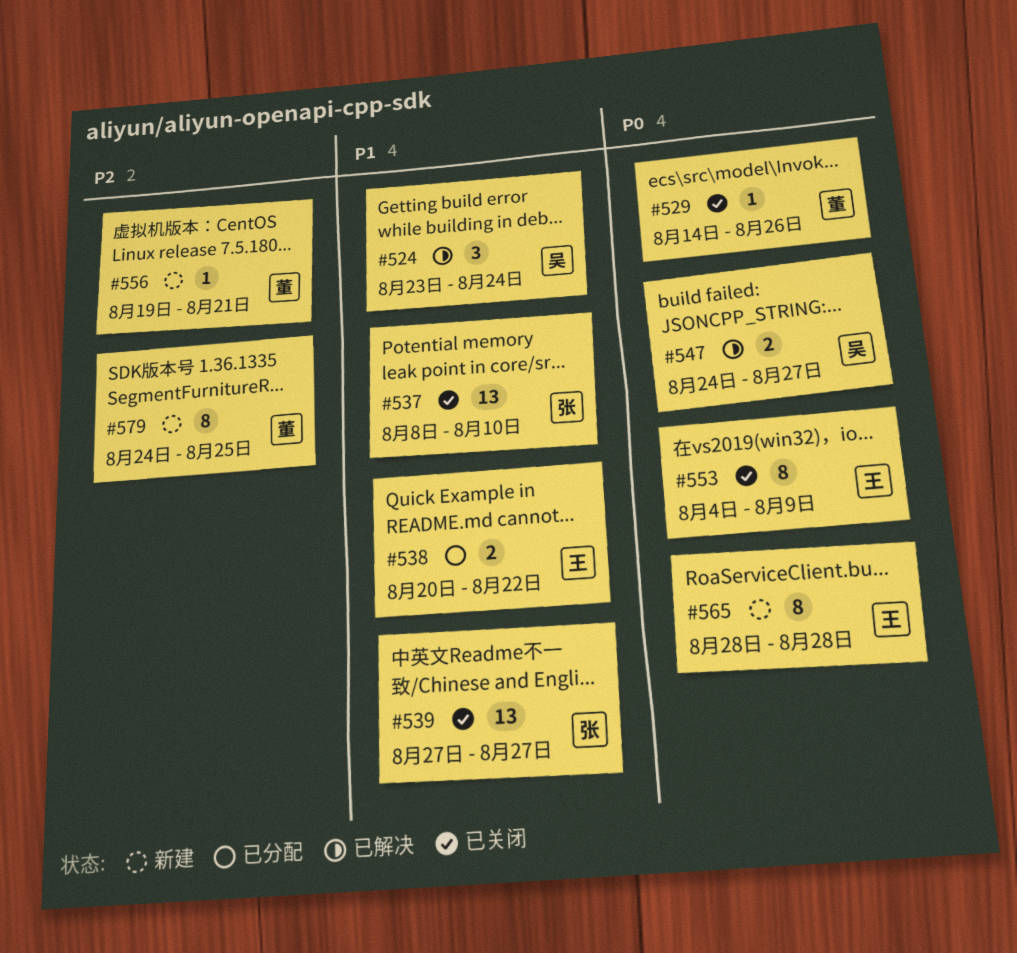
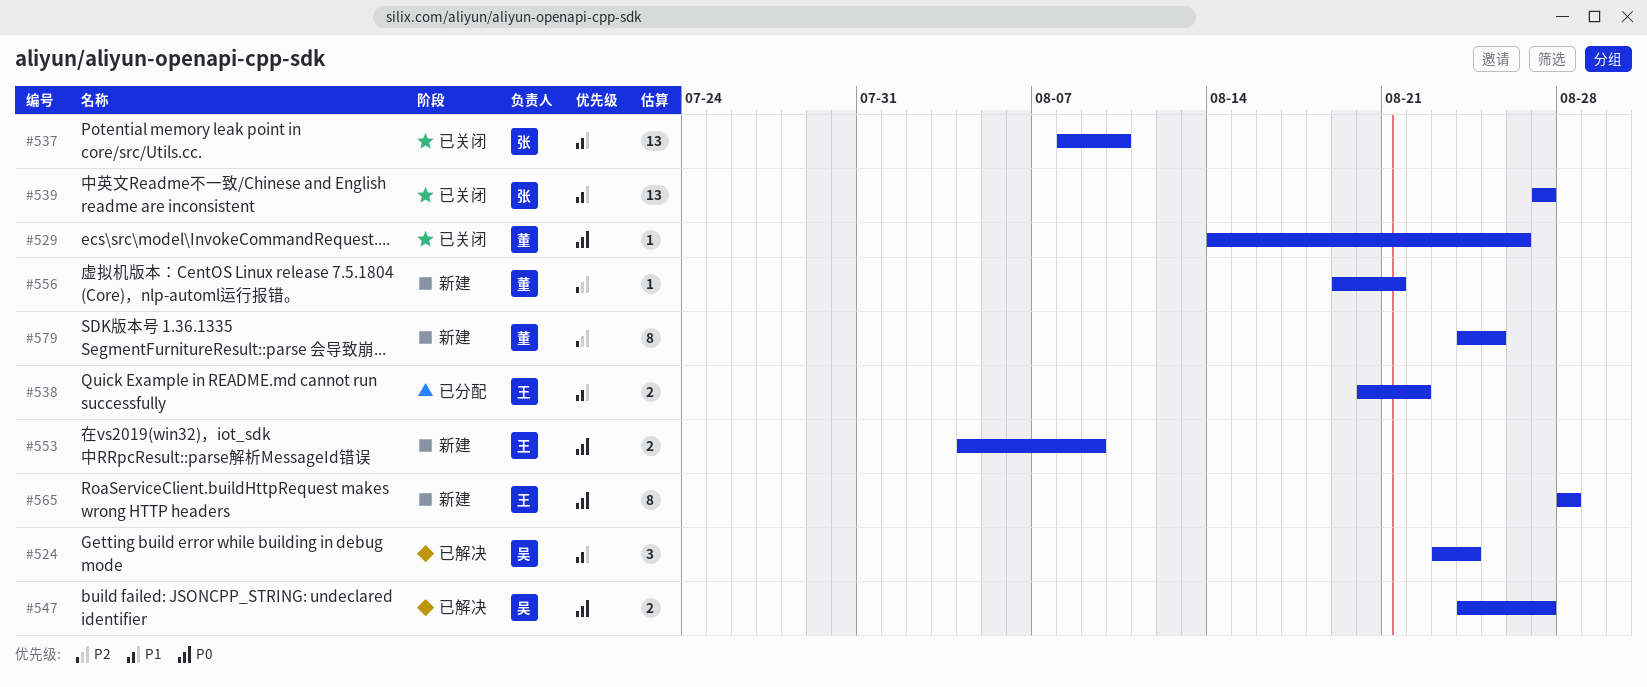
#553, status: 已关闭 -> 新建
#553, estimate: 8 -> 2

